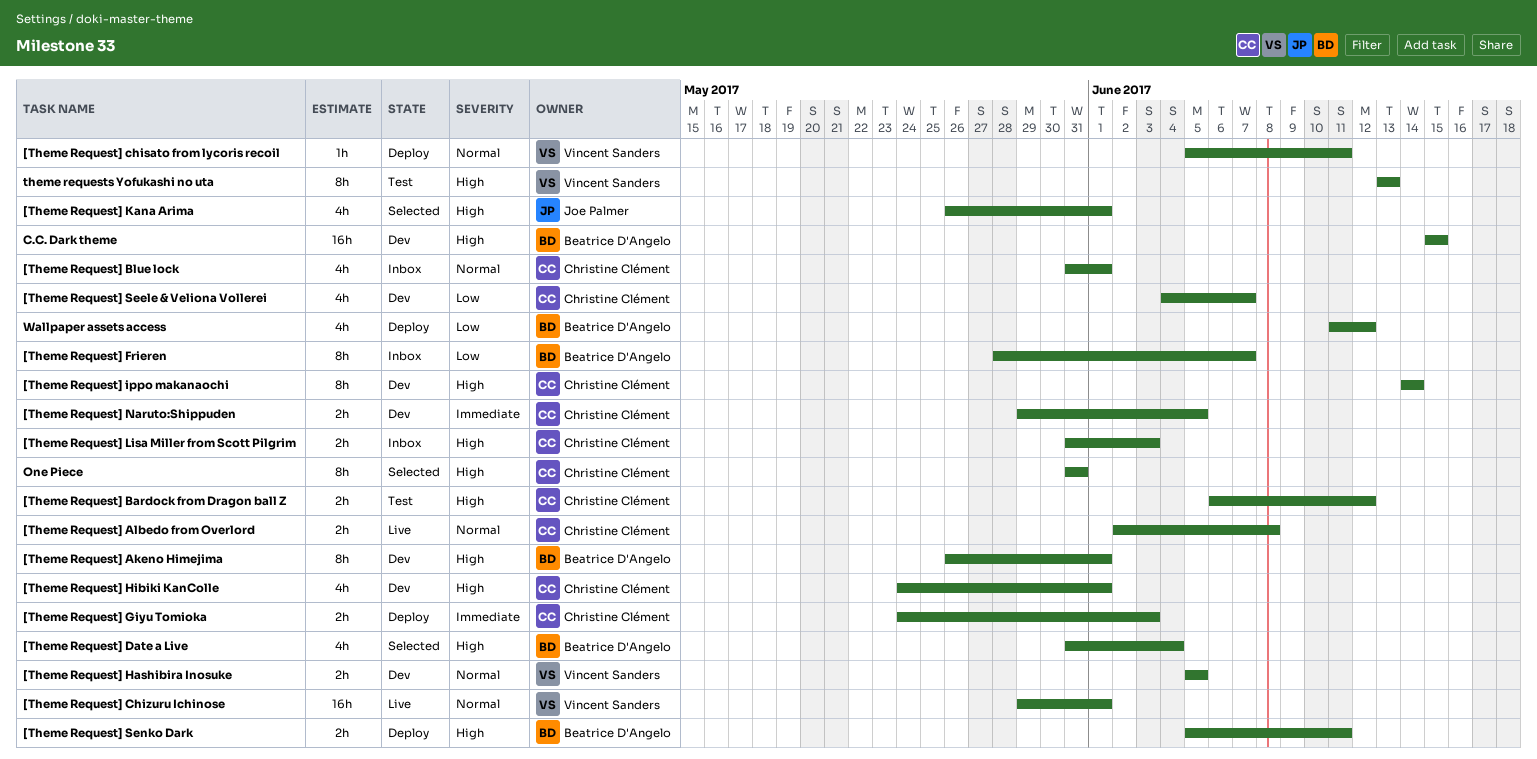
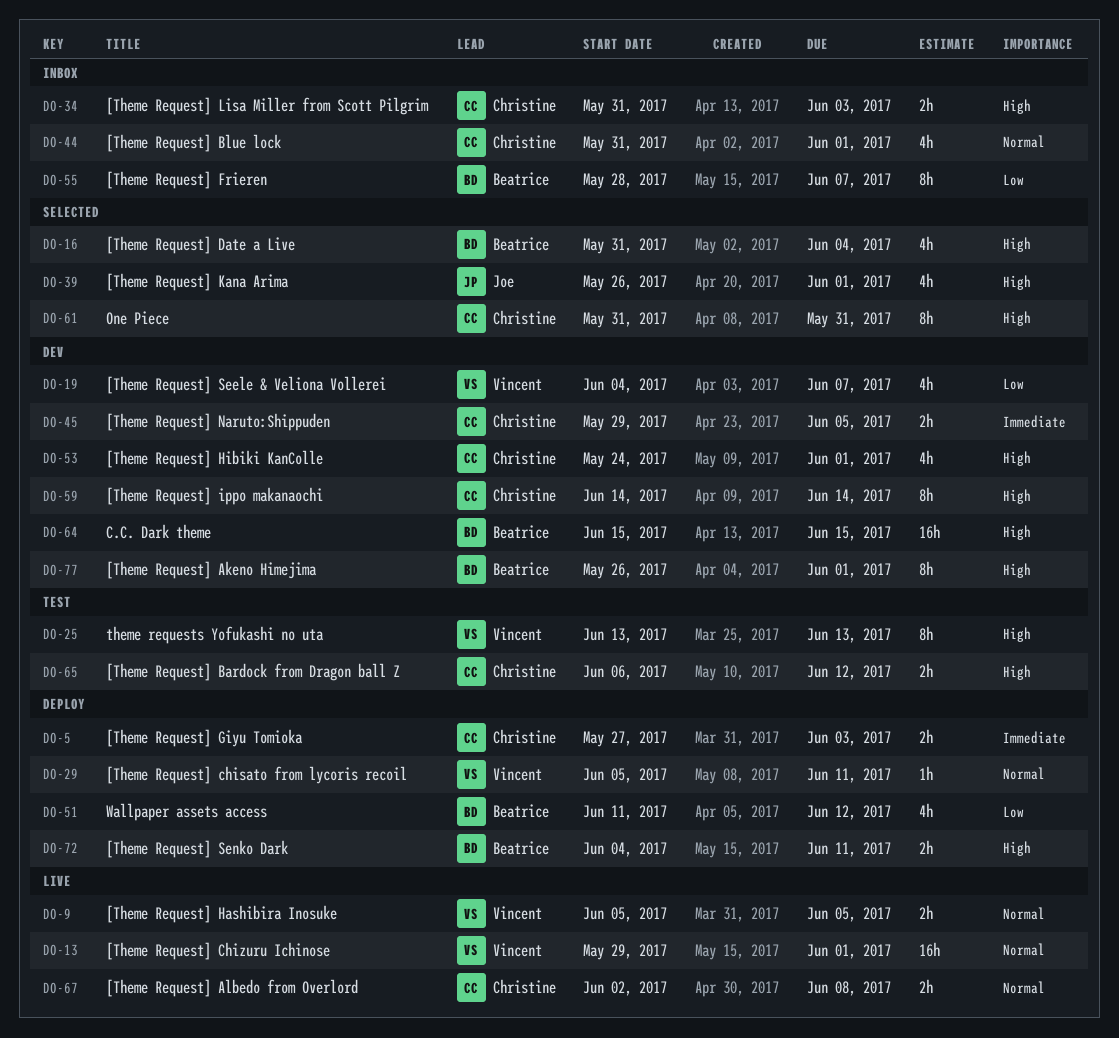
[Theme Request] Giyu Tomioka, start: May 24 -> May 27
[Theme Request] Hashibira Inosuke, status: Dev -> Live
[Theme Request] Seele & Veliona Vollerei, owner: Christine Clément -> Vincent Sanders
[Theme Request] Senko Dark, start: Jun 5 -> Jun 4

